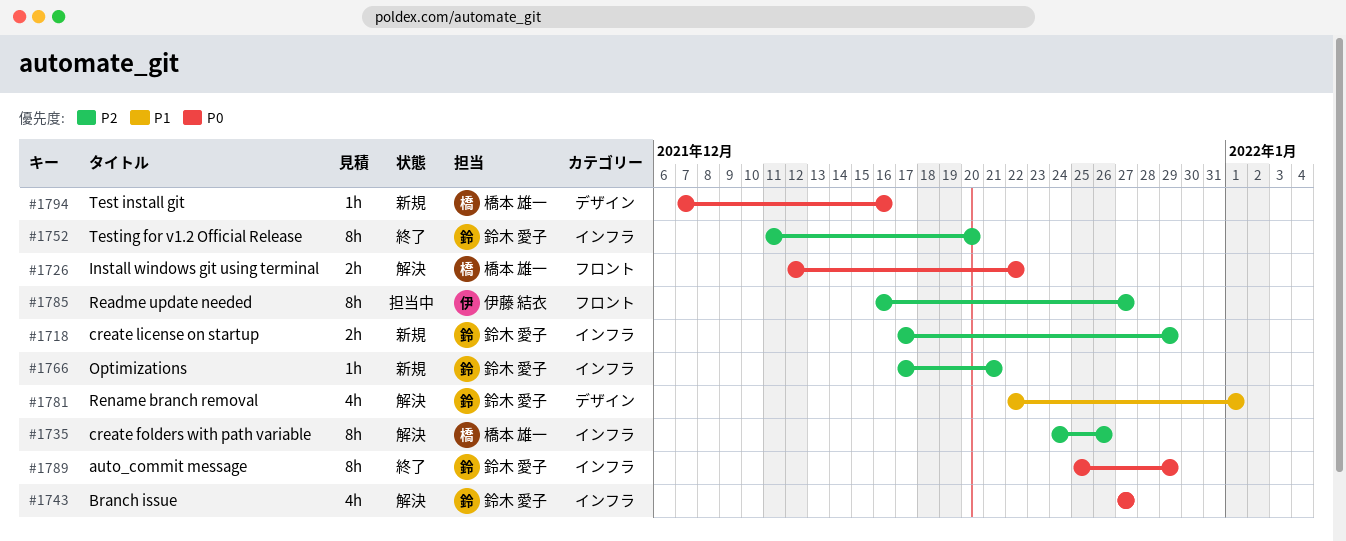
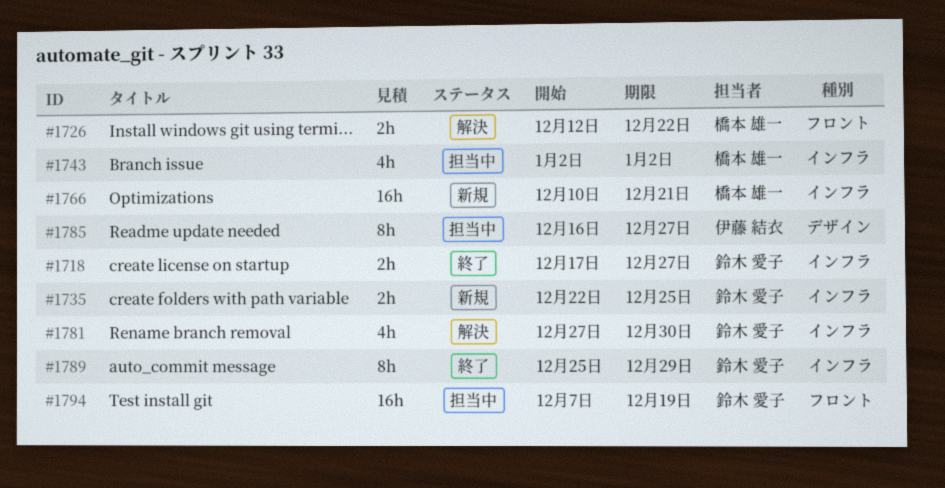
#1718, status: 新規 -> 終了
#1718, due: Dec 29 -> Dec 27
#1735, status: 解決 -> 新規
#1735, owner: 橋本 雄一 -> 鈴木 愛子
#1735, estimate: 8h -> 2h
#1735, start: Dec 24 -> Dec 22
#1735, due: Dec 26 -> Dec 25
#1743, status: 解決 -> 担当中
#1743, owner: 鈴木 愛子 -> 橋本 雄一
#1743, start: Dec 27 -> Jan 2
#1743, due: Dec 27 -> Jan 2
#1752: present -> none
#1766, owner: 鈴木 愛子 -> 橋本 雄一
#1766, estimate: 1h -> 16h
#1766, start: Dec 17 -> Dec 10
#1781, label: デザイン -> インフラ
#1781, start: Dec 22 -> Dec 27
#1781, due: Jan 1 -> Dec 30
#1785, label: フロント -> デザイン
#1794, status: 新規 -> 担当中
#1794, owner: 橋本 雄一 -> 鈴木 愛子
#1794, label: デザイン -> フロント
#1794, estimate: 1h -> 16h
#1794, due: Dec 16 -> Dec 19

